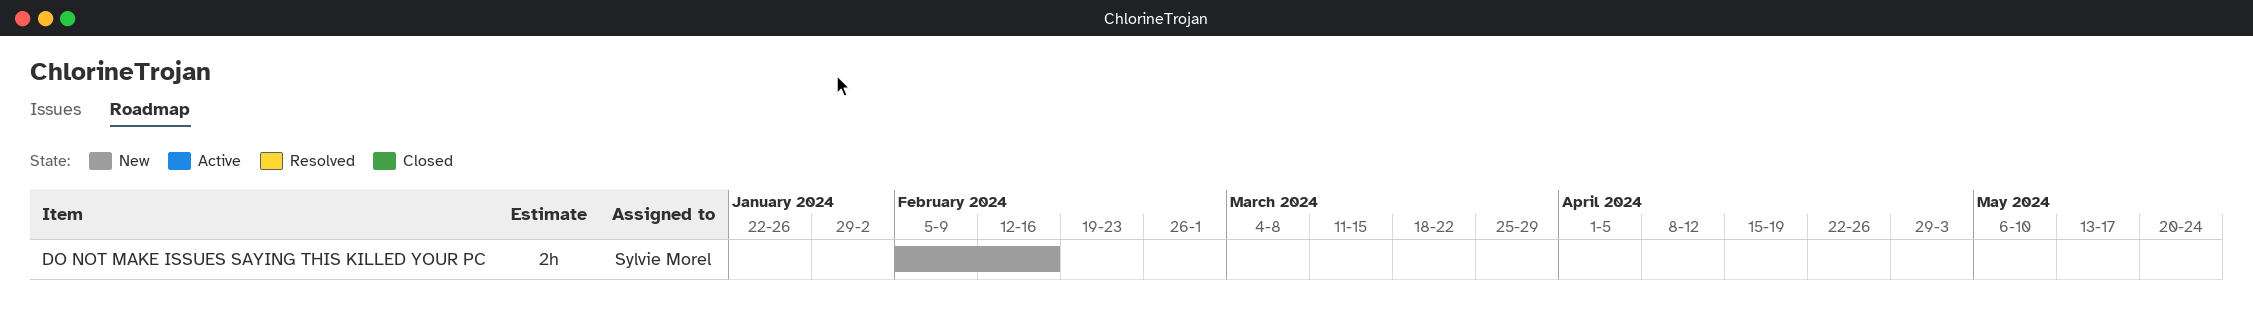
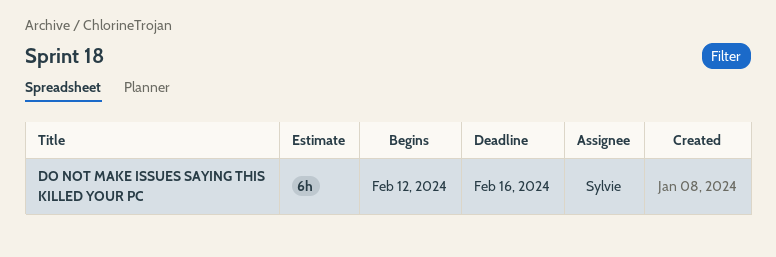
DO NOT MAKE ISSUES SAYING THIS KILLED YOUR PC, estimate: 2h -> 6h
DO NOT MAKE ISSUES SAYING THIS KILLED YOUR PC, start: Feb 5 -> Feb 12

